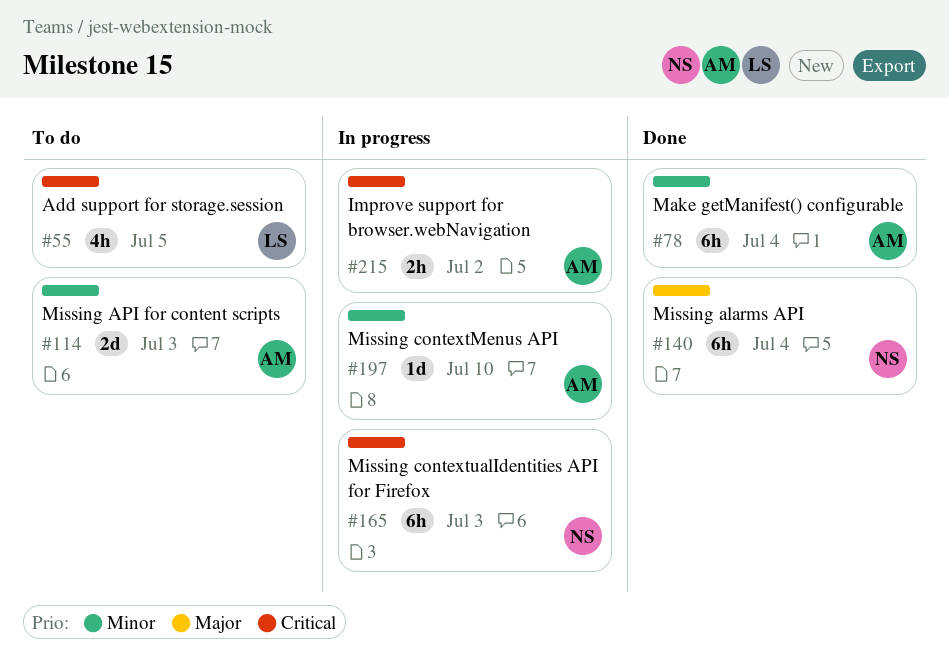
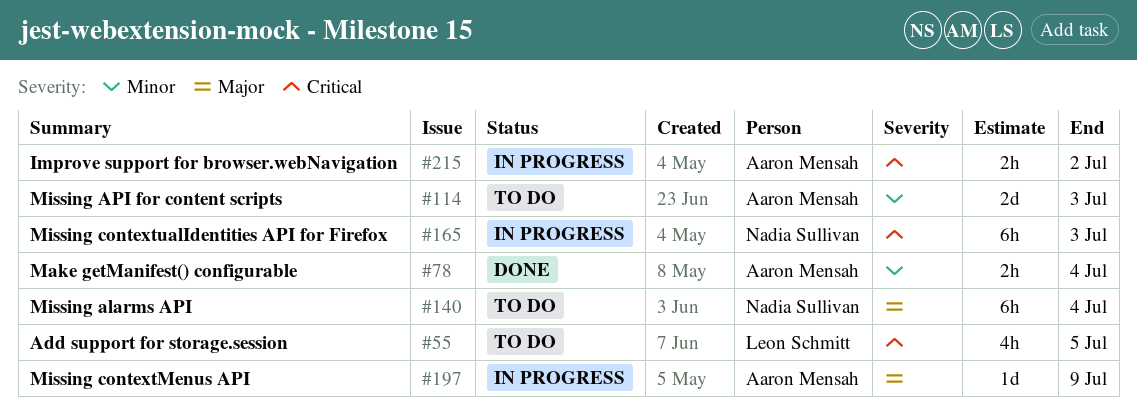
#78, estimate: 6h -> 2h
#140, status: Done -> To do
#197, priority: Minor -> Major
#197, due: Jul 10 -> Jul 9

